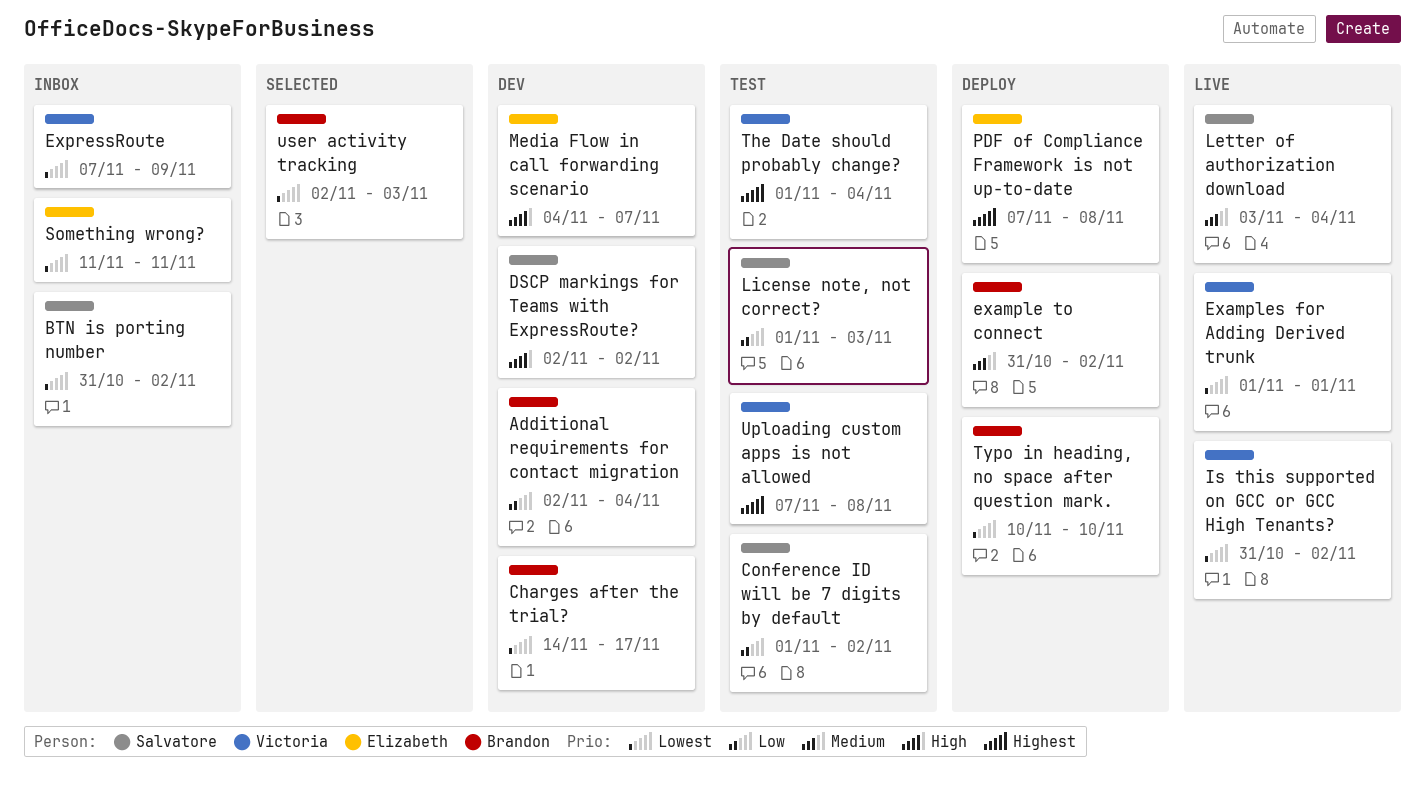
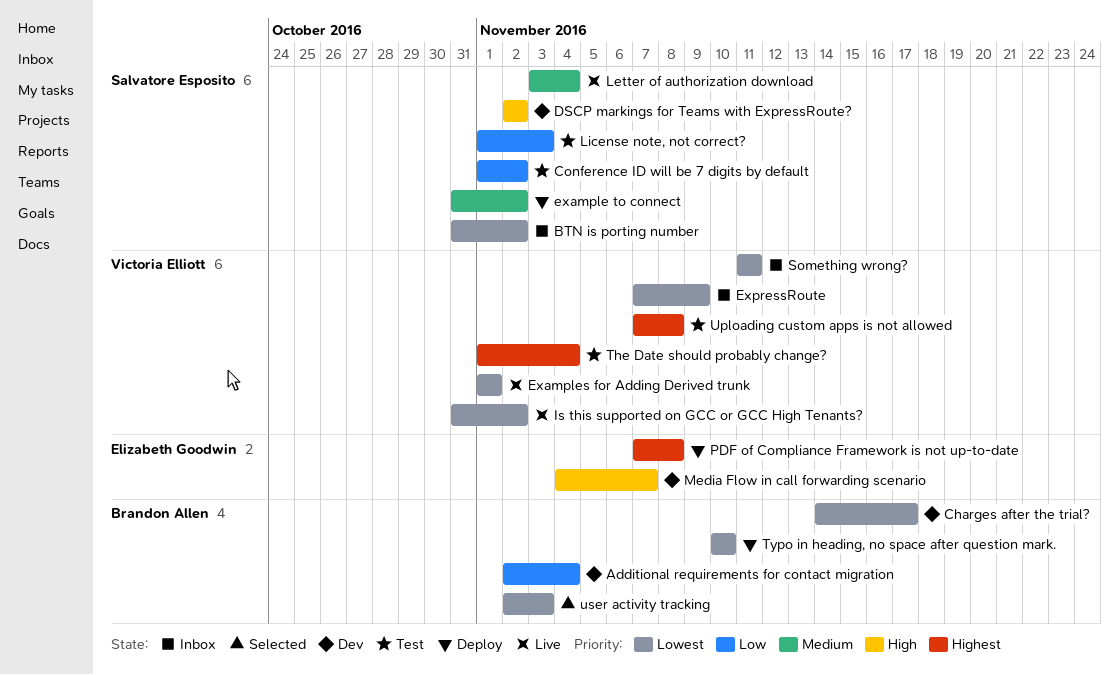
example to connect, owner: Brandon Allen -> Salvatore Esposito
Something wrong?, owner: Elizabeth Goodwin -> Victoria Elliott

